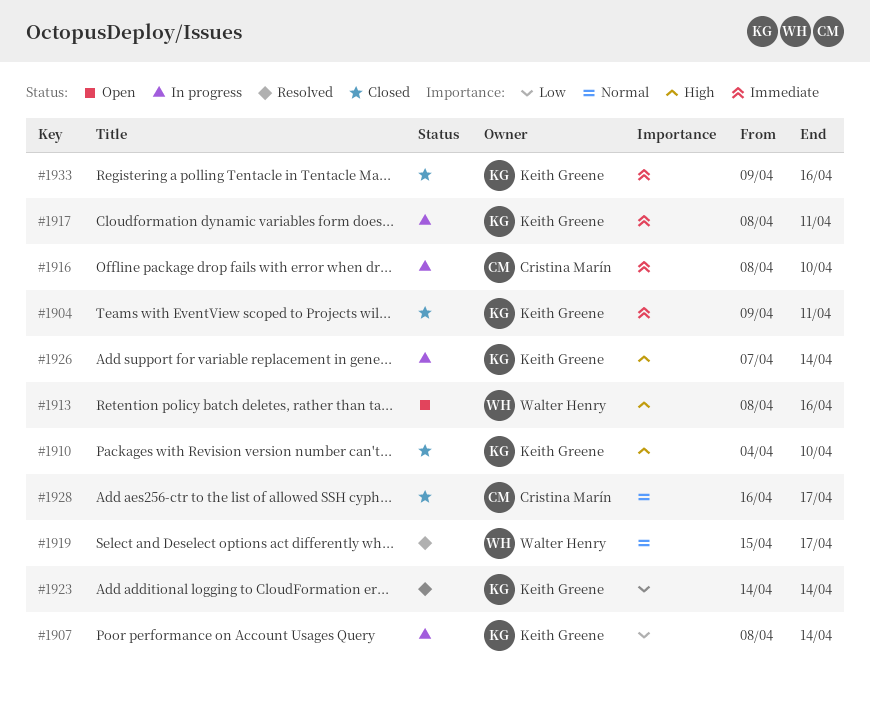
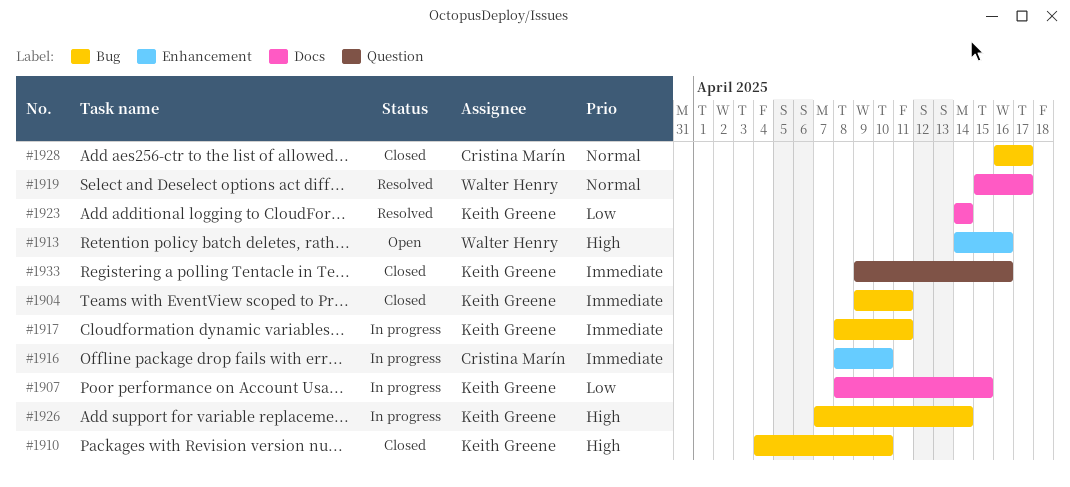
#1907, due: Apr 14 -> Apr 15
#1913, start: Apr 8 -> Apr 14

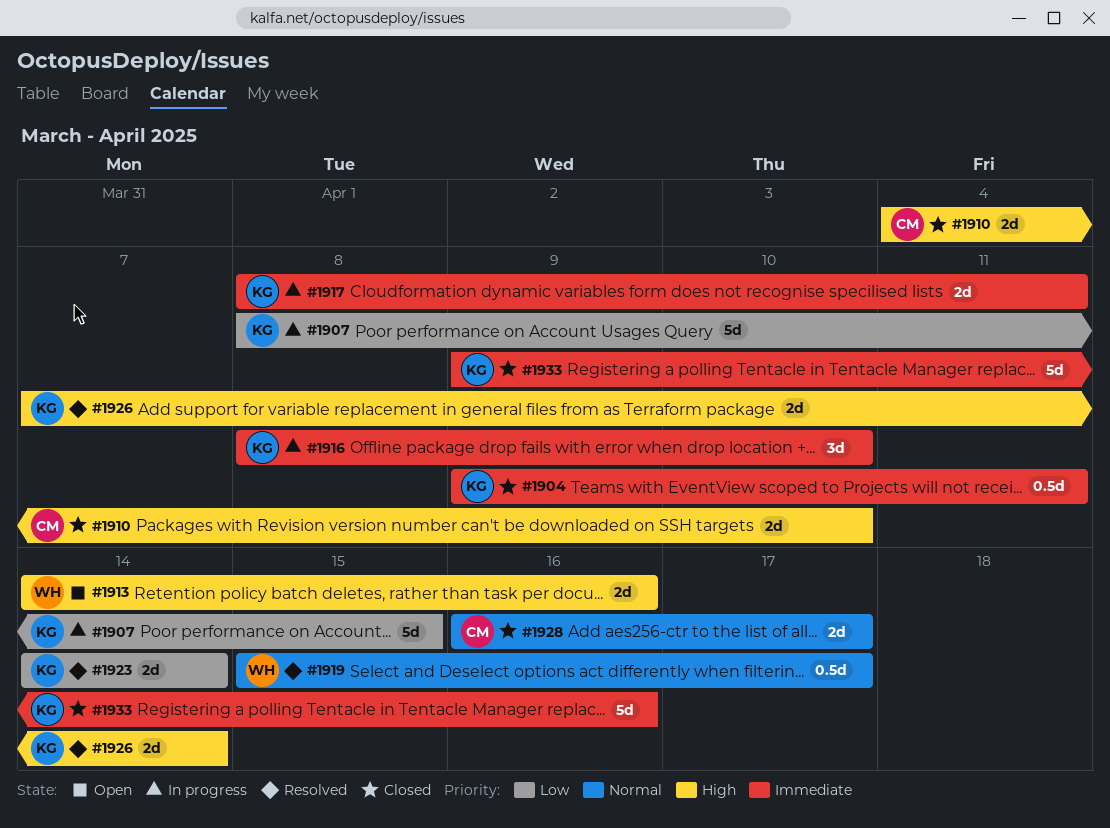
#1910, owner: Keith Greene -> Cristina Marín
#1916, owner: Cristina Marín -> Keith Greene
#1926, status: In progress -> Resolved

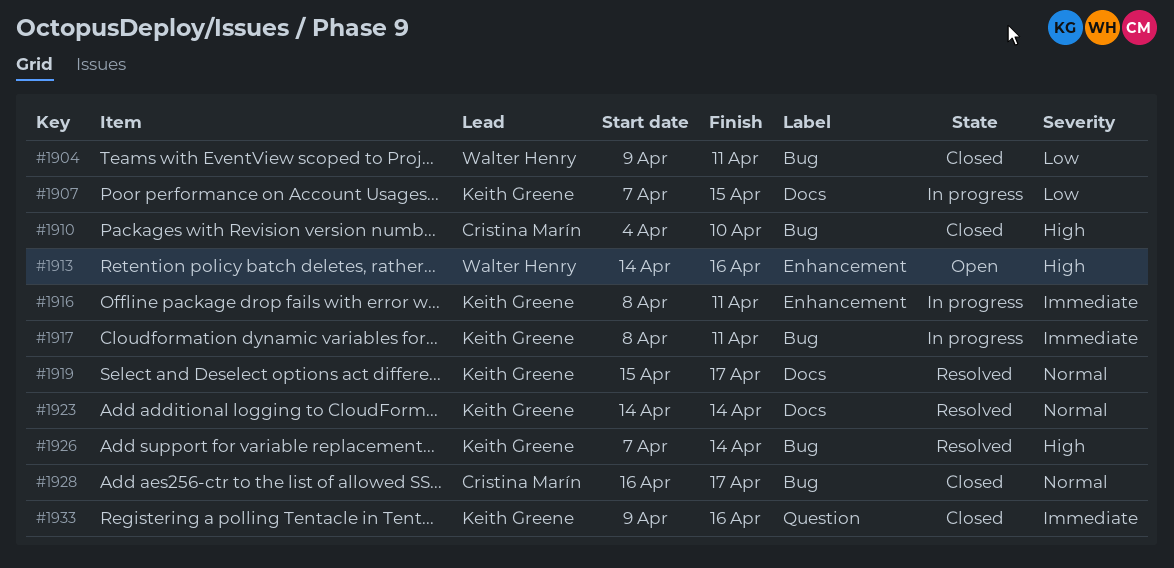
#1904, owner: Keith Greene -> Walter Henry
#1904, priority: Immediate -> Low
#1907, start: Apr 8 -> Apr 7
#1916, due: Apr 10 -> Apr 11
#1919, owner: Walter Henry -> Keith Greene
#1923, priority: Low -> Normal

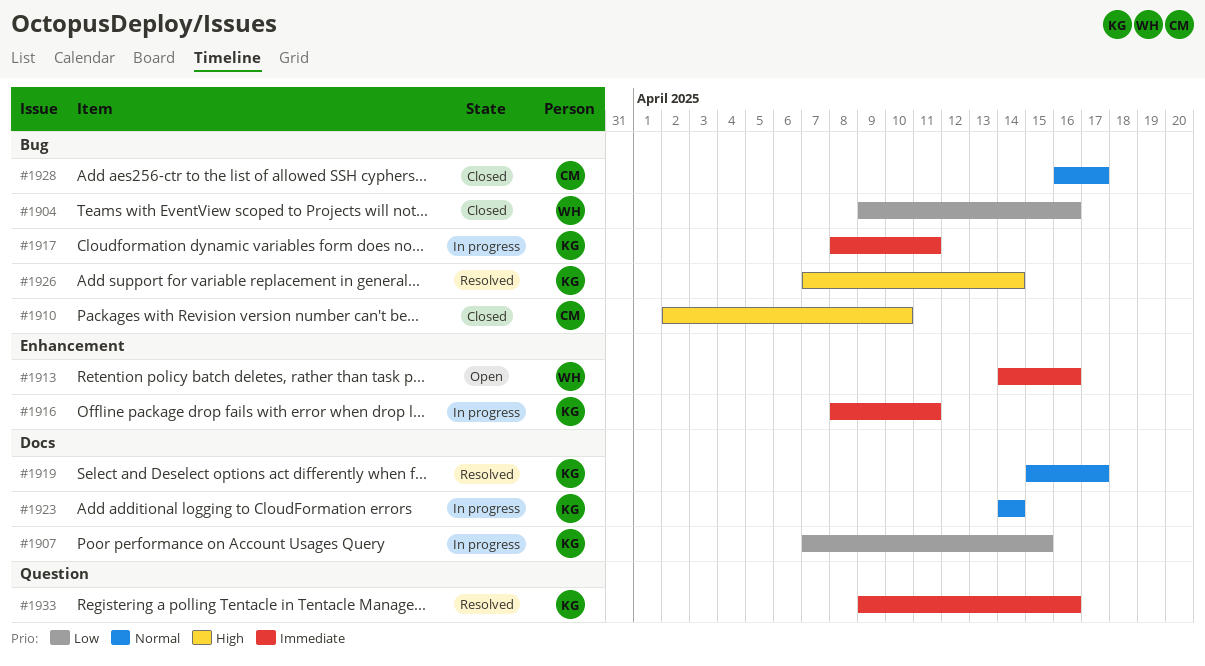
#1904, due: Apr 11 -> Apr 16
#1910, start: Apr 4 -> Apr 2
#1913, priority: High -> Immediate
#1923, status: Resolved -> In progress
#1933, status: Closed -> Resolved

